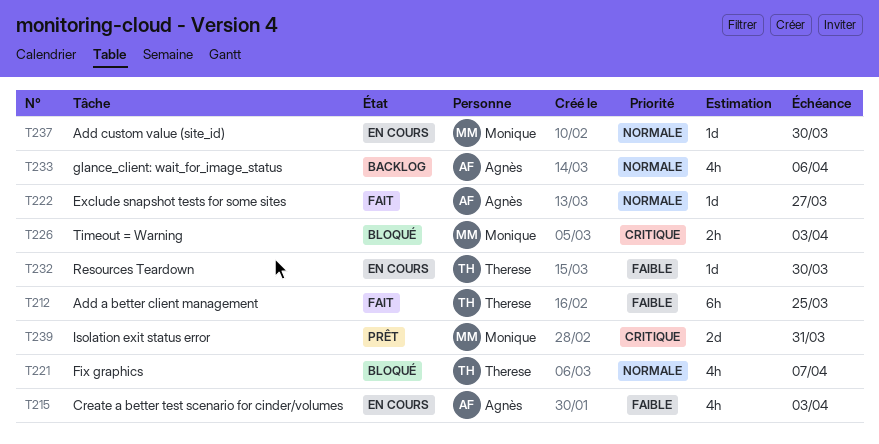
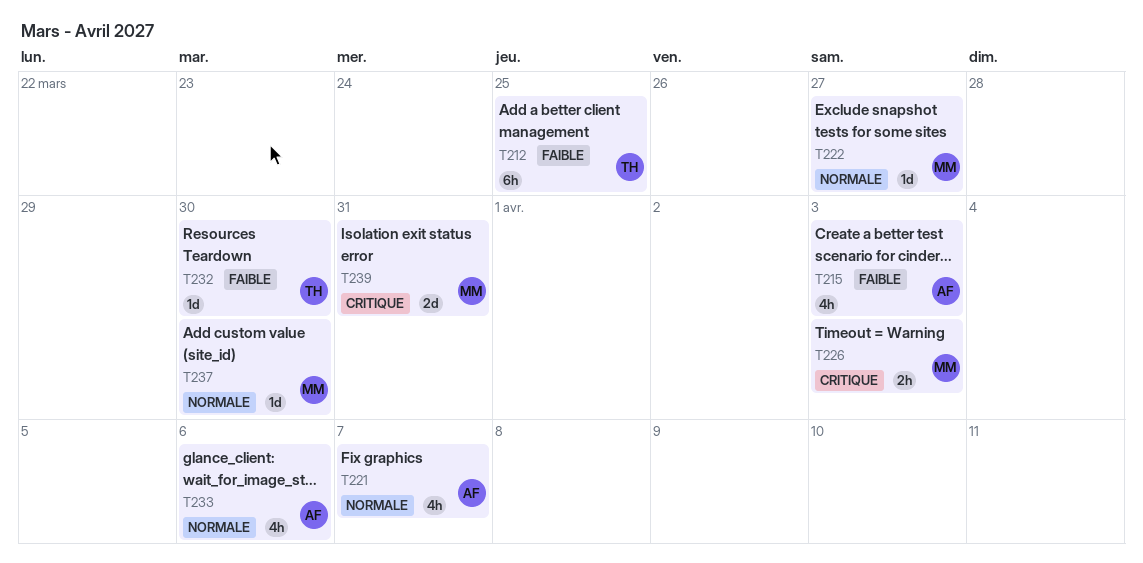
T221, owner: Therese -> Agnès
T222, owner: Agnès -> Monique

